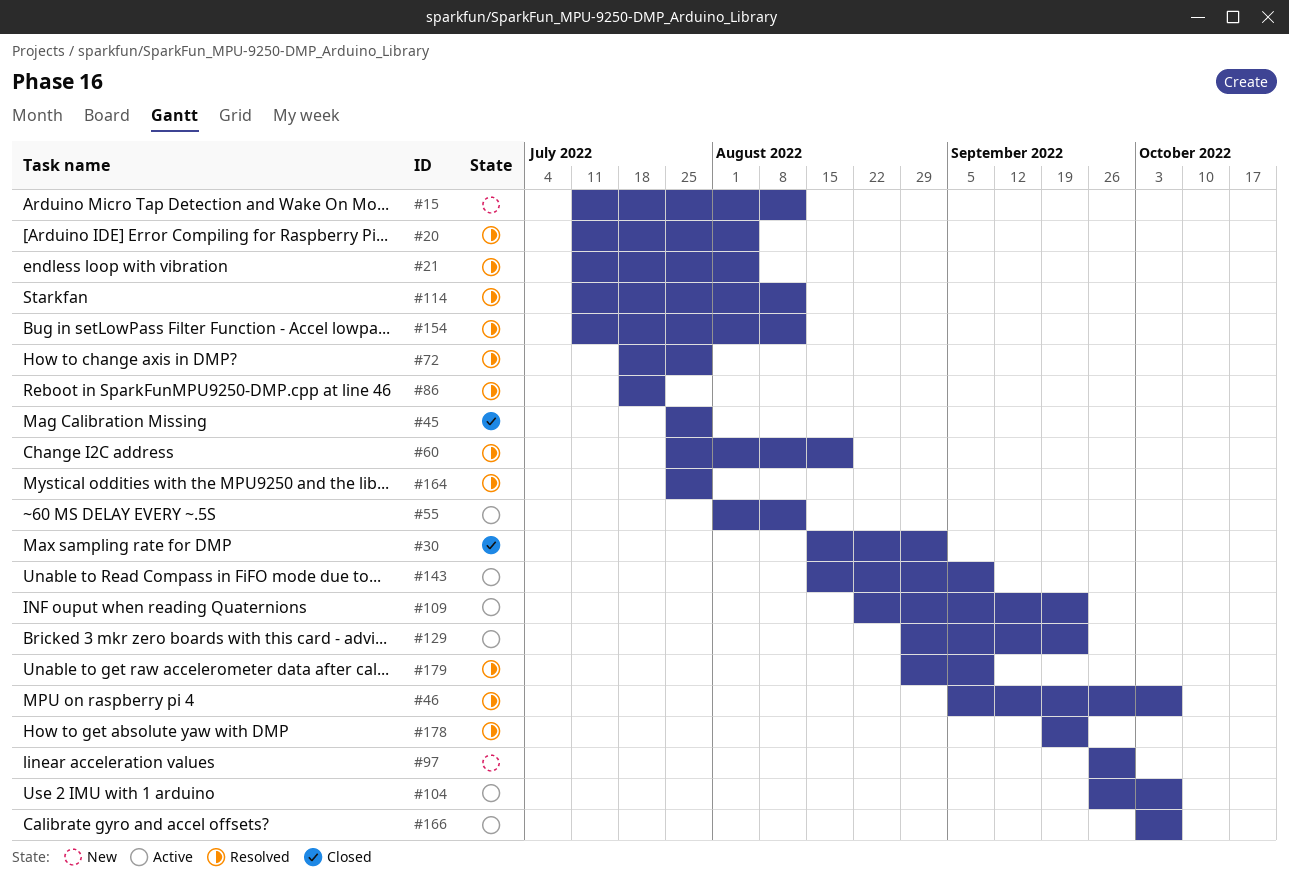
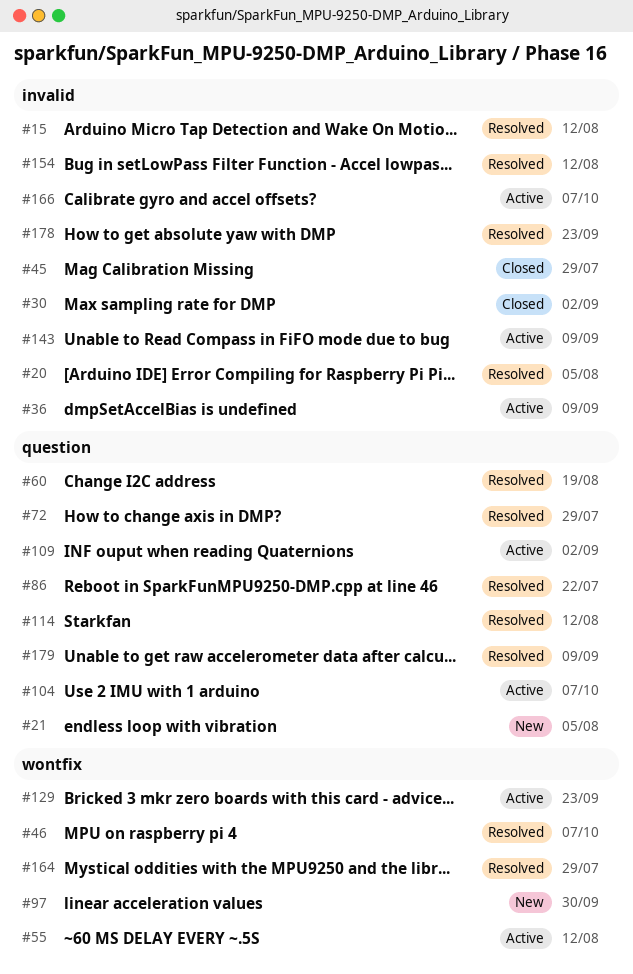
#15, status: New -> Resolved
#21, status: Resolved -> New
#36: none -> present
#109, due: Sep 23 -> Sep 2

